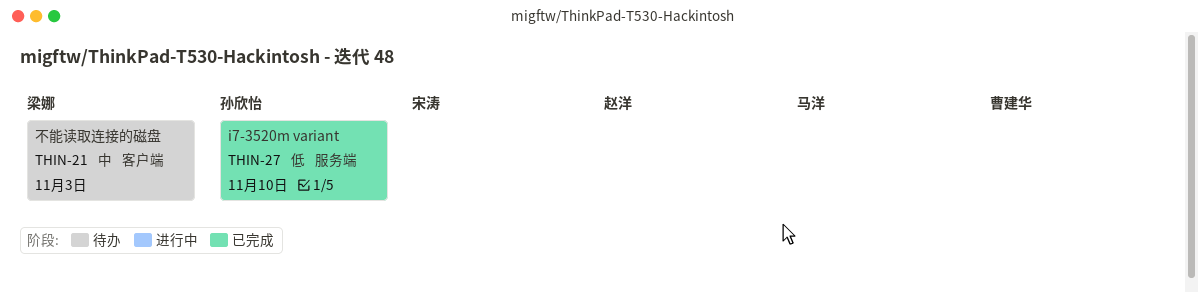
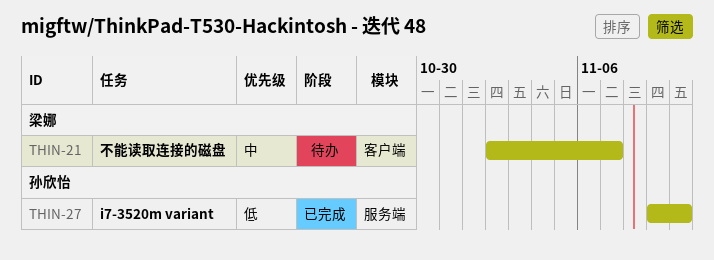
THIN-21, due: Nov 3 -> Nov 7

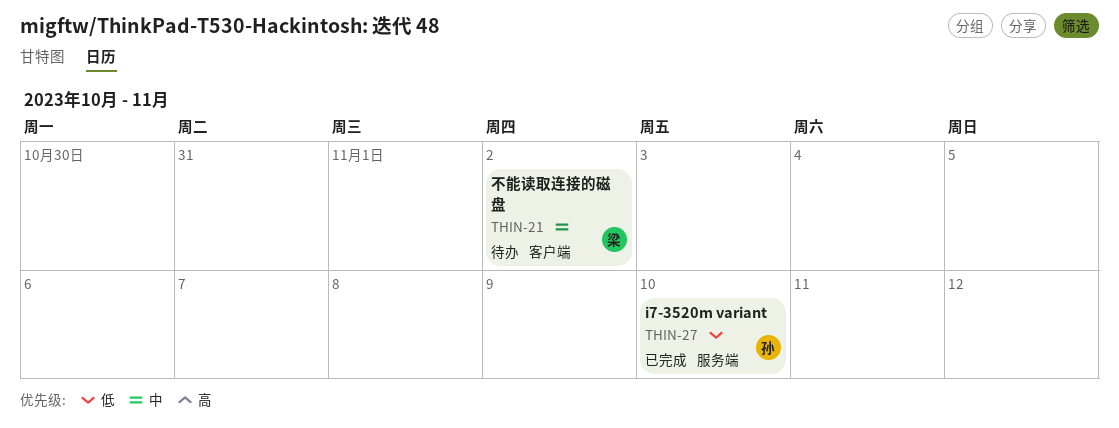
THIN-21, due: Nov 7 -> Nov 2

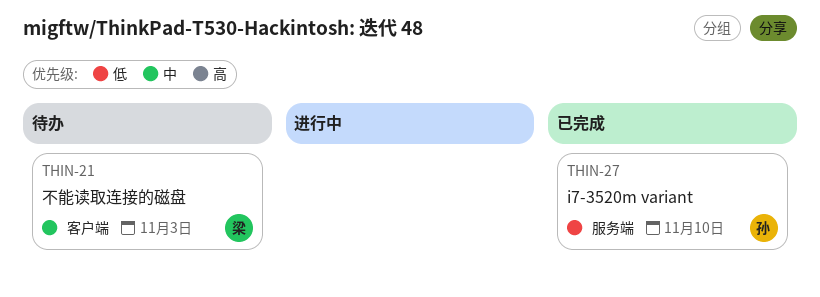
THIN-21, due: Nov 2 -> Nov 3

